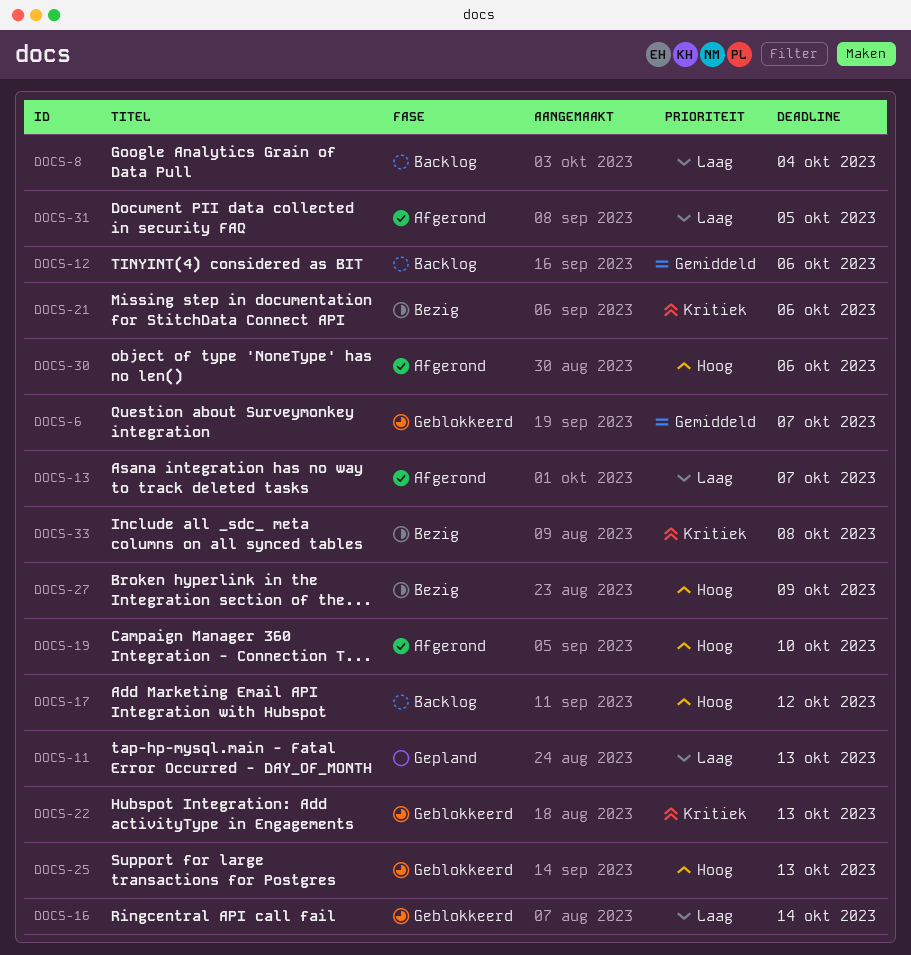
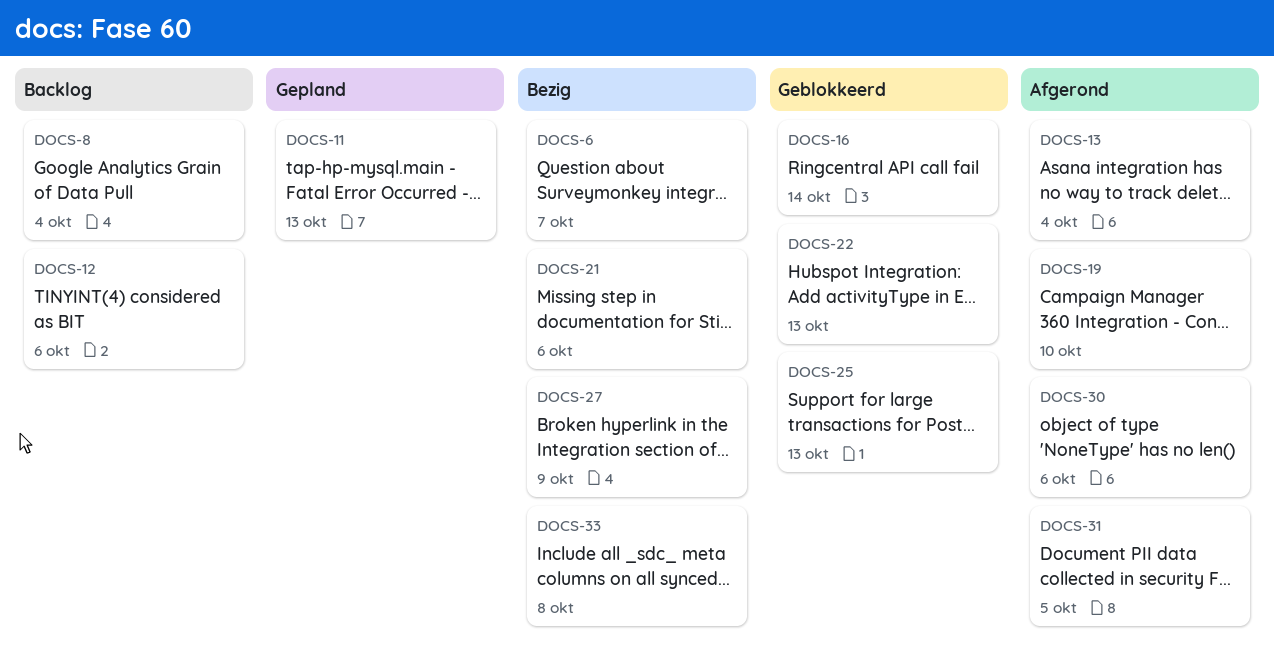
DOCS-6, status: Geblokkeerd -> Bezig
DOCS-13, due: Oct 7 -> Oct 4
DOCS-17: present -> none

